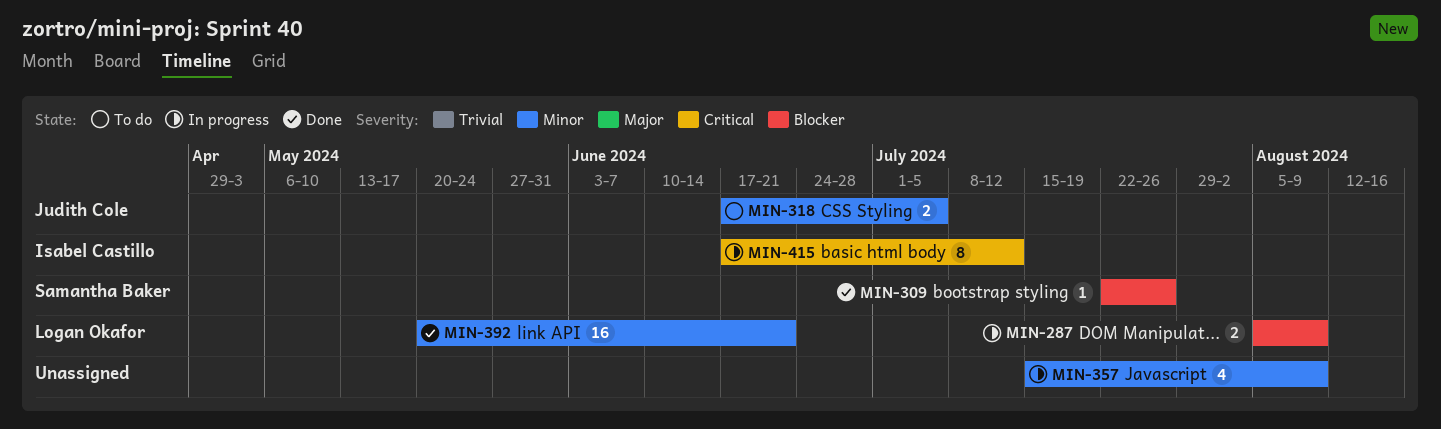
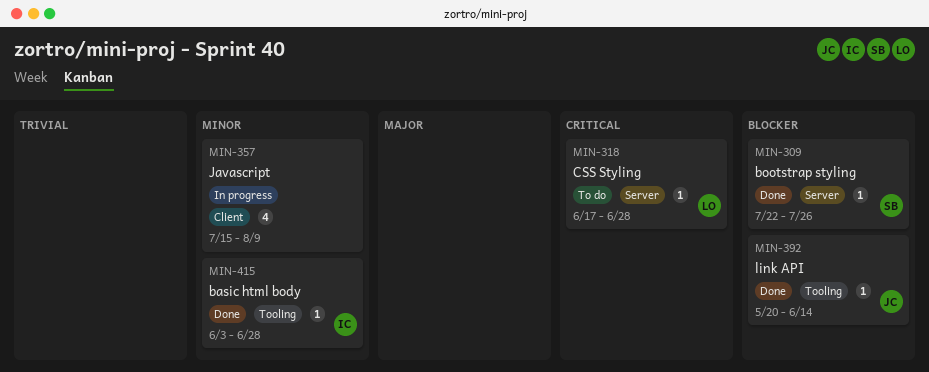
MIN-287: present -> none
MIN-318, owner: Judith Cole -> Logan Okafor
MIN-318, priority: Minor -> Critical
MIN-318, estimate: 2 -> 1
MIN-318, due: Jul 5 -> Jun 28
MIN-392, owner: Logan Okafor -> Judith Cole
MIN-392, priority: Minor -> Blocker
MIN-392, estimate: 16 -> 1
MIN-392, due: Jun 21 -> Jun 14
MIN-415, status: In progress -> Done
MIN-415, priority: Critical -> Minor
MIN-415, estimate: 8 -> 1
MIN-415, start: Jun 17 -> Jun 3
MIN-415, due: Jul 12 -> Jun 28

